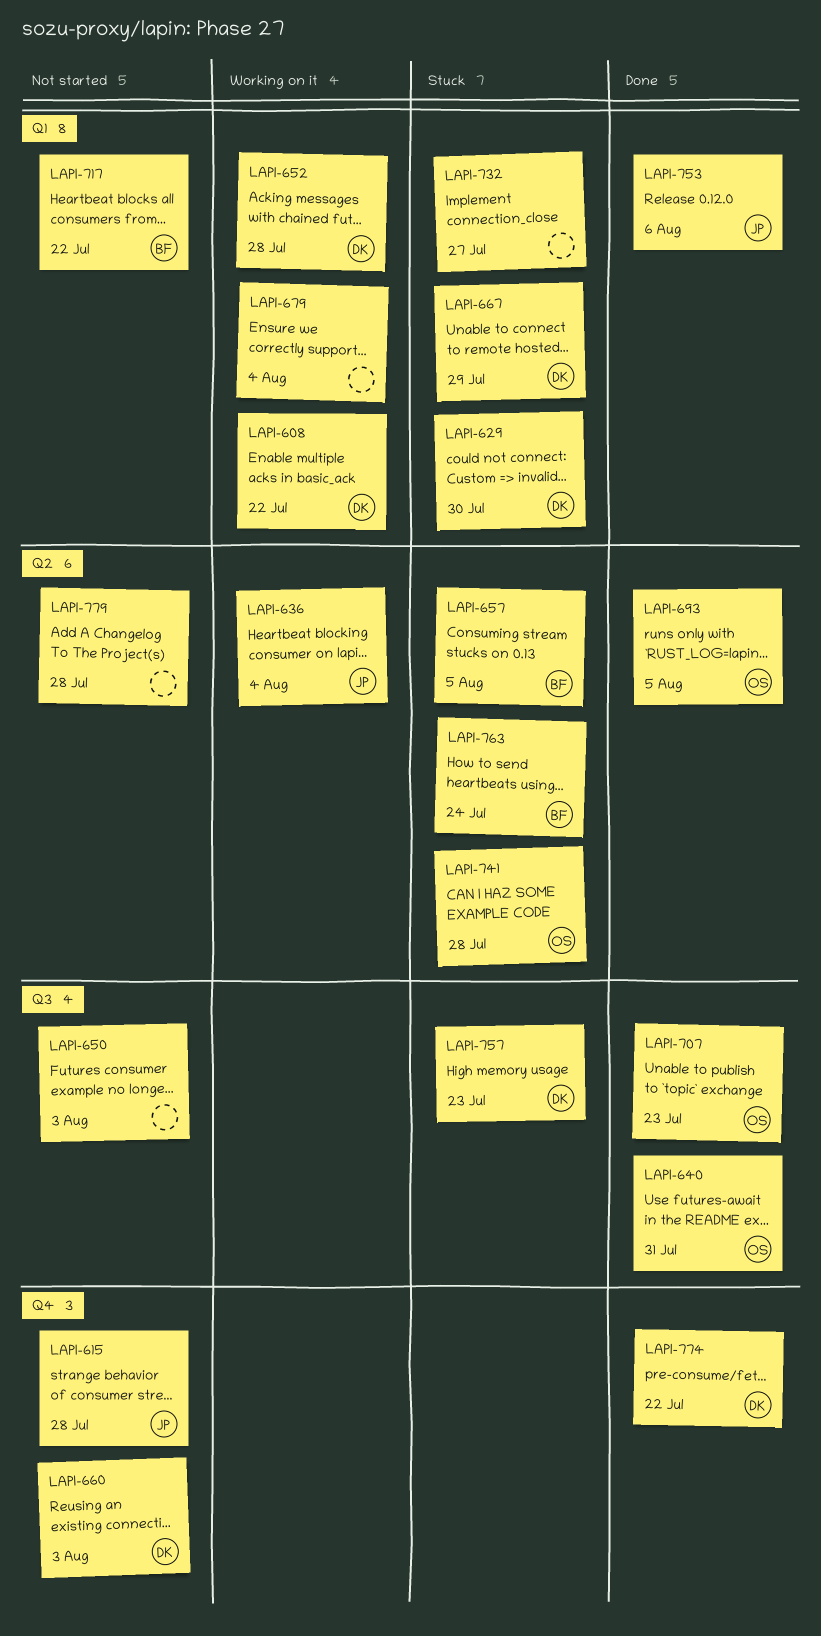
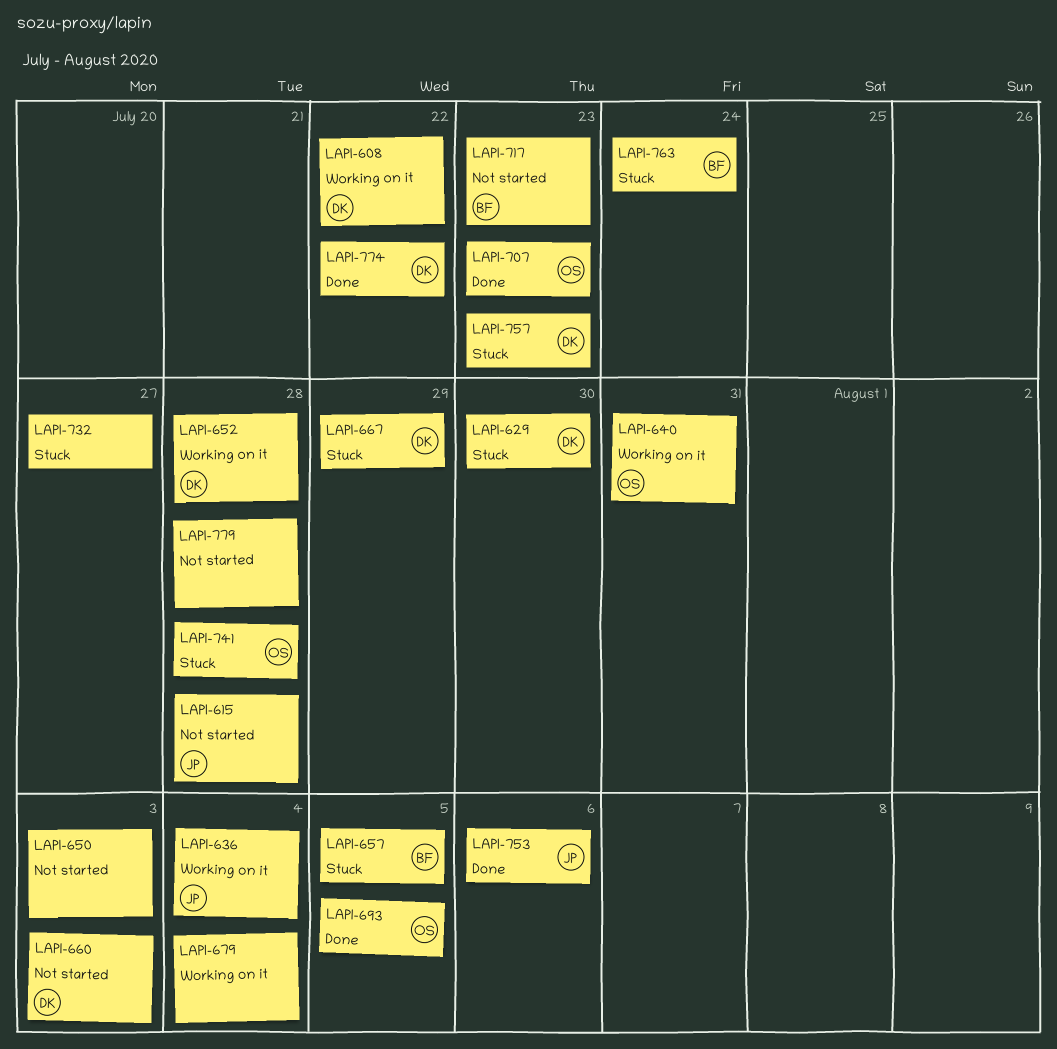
LAPI-640, status: Done -> Working on it
LAPI-717, due: Jul 22 -> Jul 23

